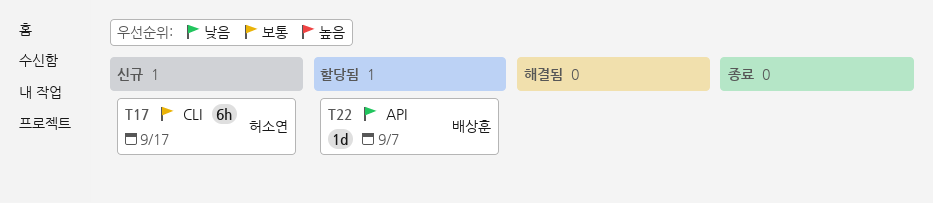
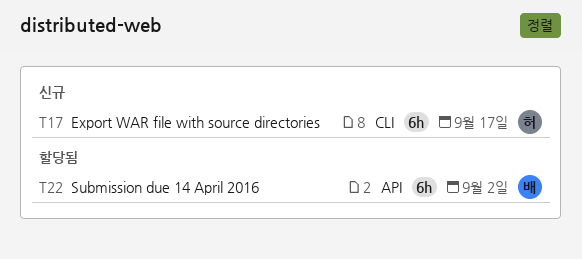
T22, estimate: 1d -> 6h
T22, due: Sep 7 -> Sep 2

